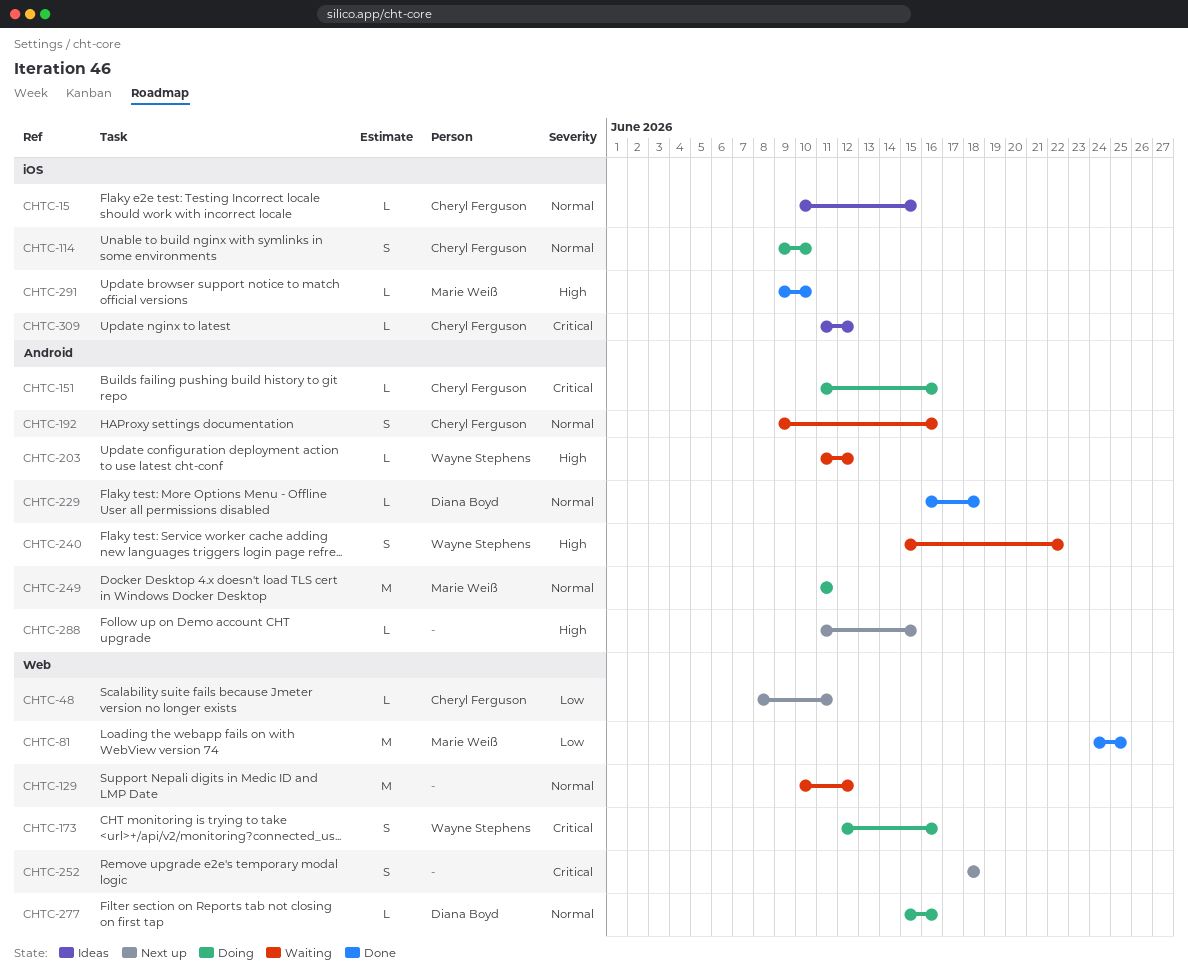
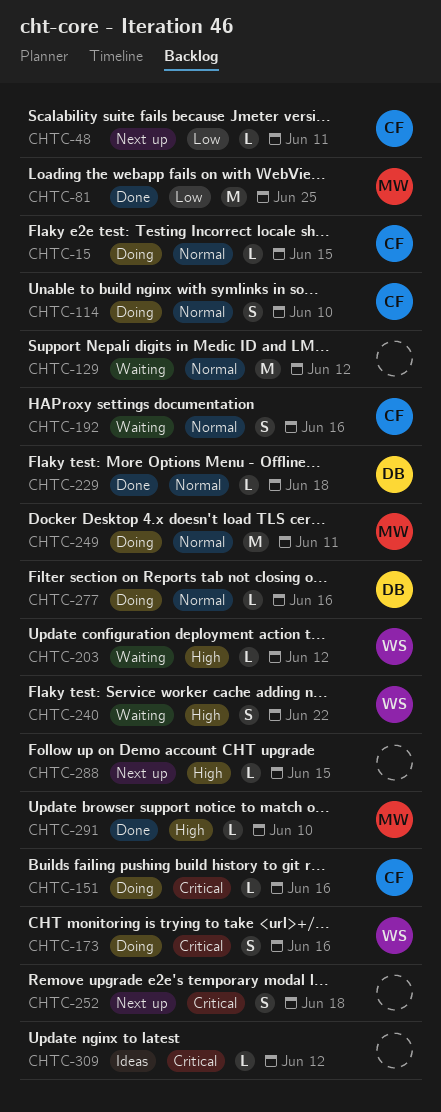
CHTC-15, status: Ideas -> Doing
CHTC-309, owner: Cheryl Ferguson -> none

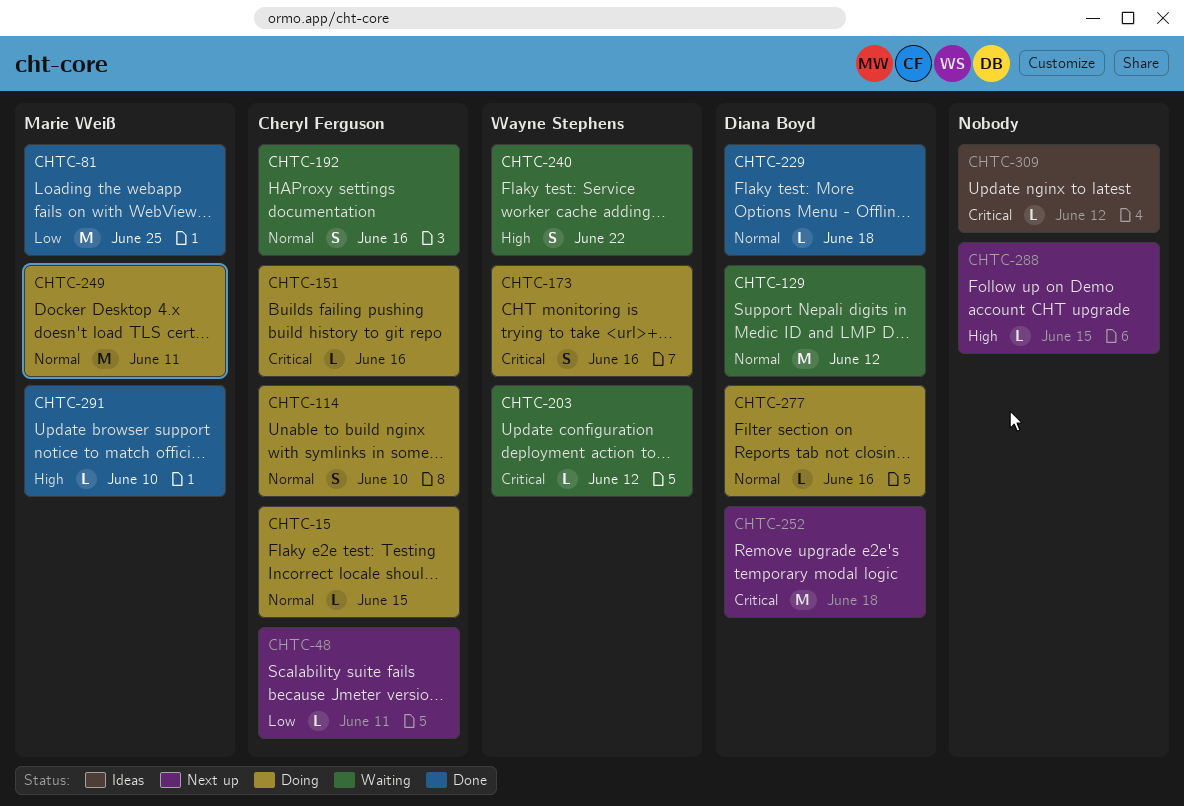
CHTC-129, owner: none -> Diana Boyd
CHTC-203, priority: High -> Critical
CHTC-252, owner: none -> Diana Boyd
CHTC-252, estimate: S -> M

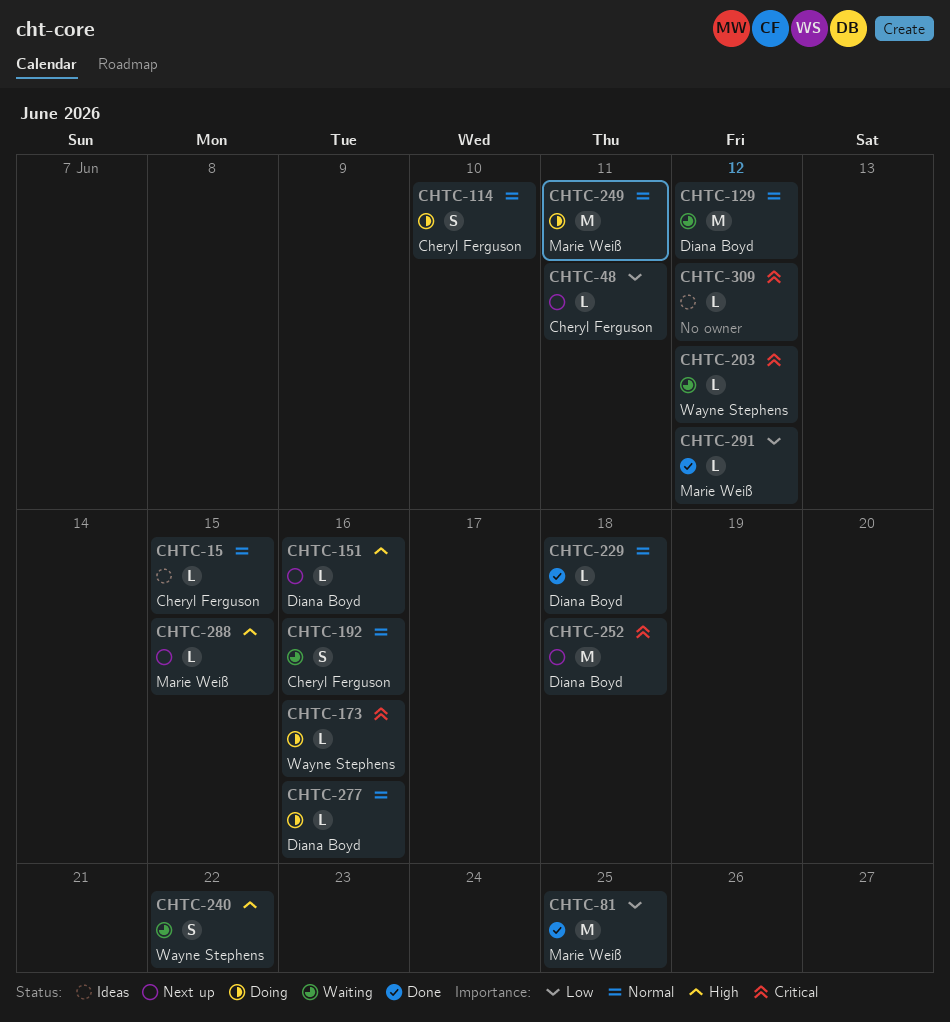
CHTC-15, status: Doing -> Ideas
CHTC-151, status: Doing -> Next up
CHTC-151, owner: Cheryl Ferguson -> Diana Boyd
CHTC-151, priority: Critical -> High
CHTC-173, estimate: S -> L
CHTC-288, owner: none -> Marie Weiß
CHTC-291, priority: High -> Low
CHTC-291, due: Jun 10 -> Jun 12

